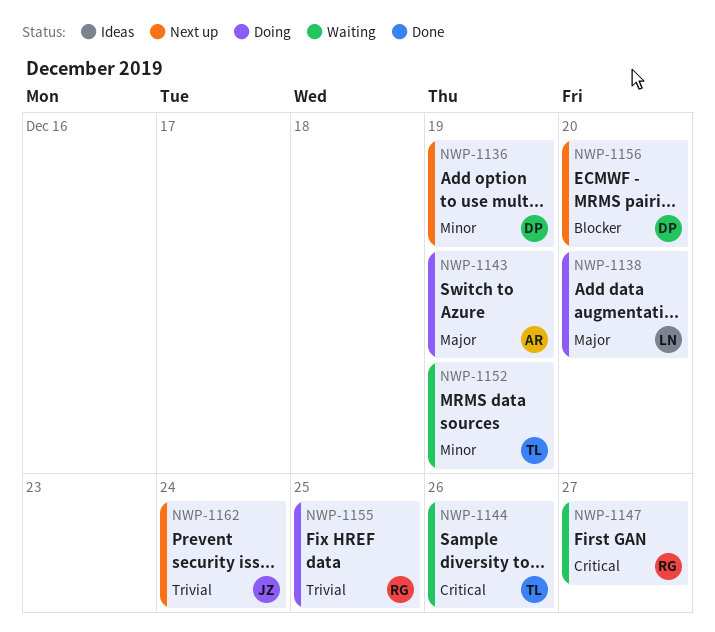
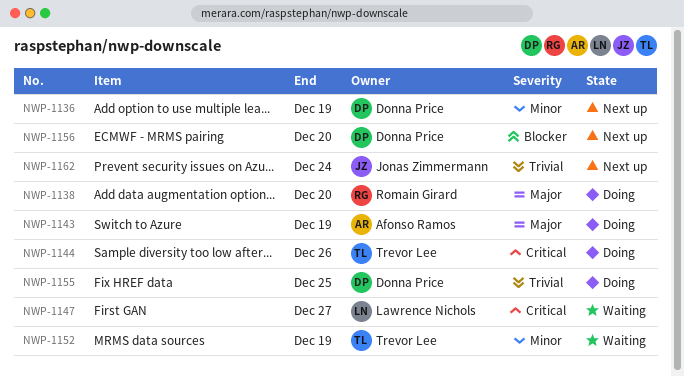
NWP-1138, owner: Lawrence Nichols -> Romain Girard
NWP-1144, status: Waiting -> Doing
NWP-1147, owner: Romain Girard -> Lawrence Nichols
NWP-1155, owner: Romain Girard -> Donna Price

